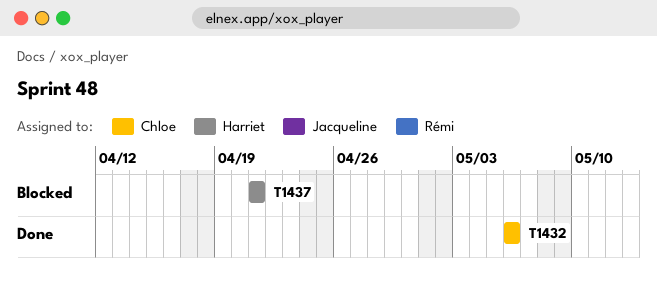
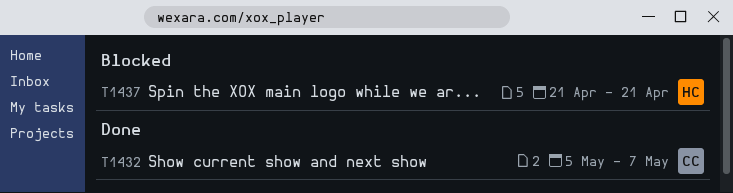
T1432, start: May 6 -> May 5
T1432, due: May 6 -> May 7

